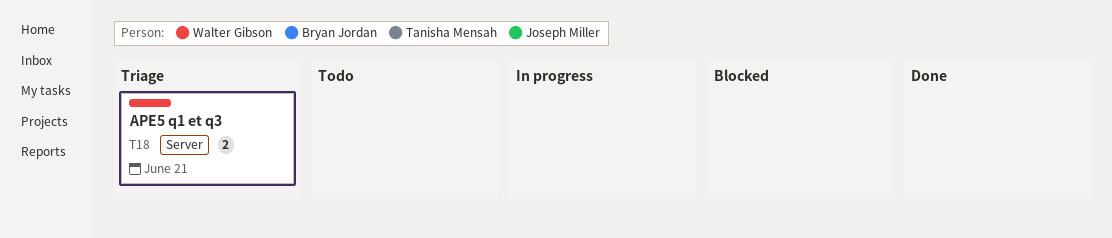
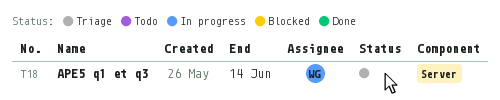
T18, due: Jun 21 -> Jun 14

